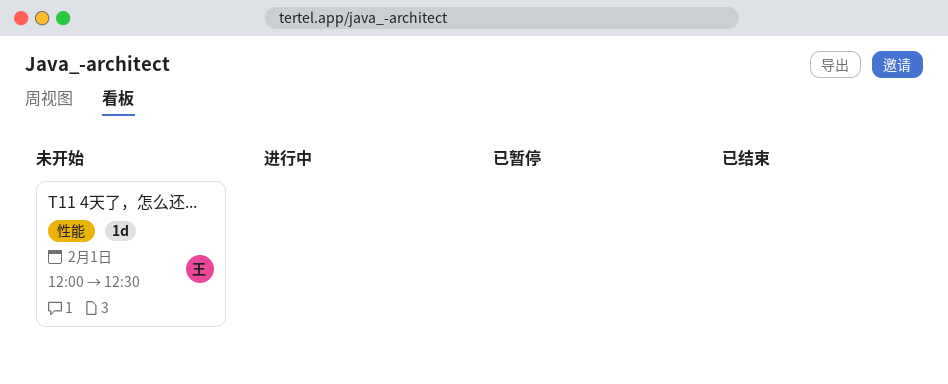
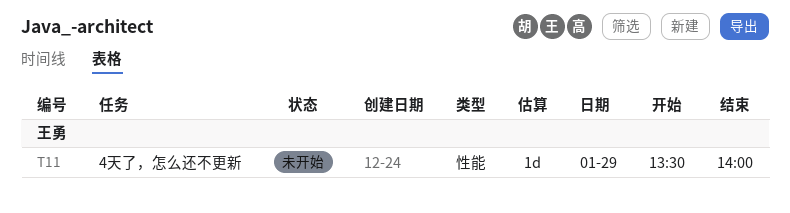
T11, day: Feb 1 -> Jan 29
T11, begins: 12:00 -> 13:30
T11, ends: 12:30 -> 14:00

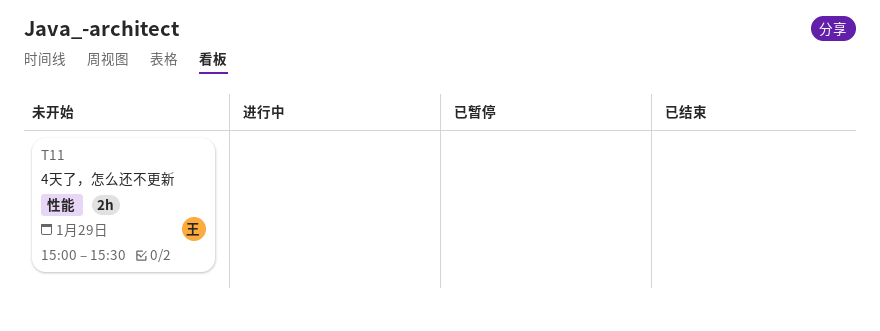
T11, estimate: 1d -> 2h
T11, begins: 13:30 -> 15:00
T11, ends: 14:00 -> 15:30

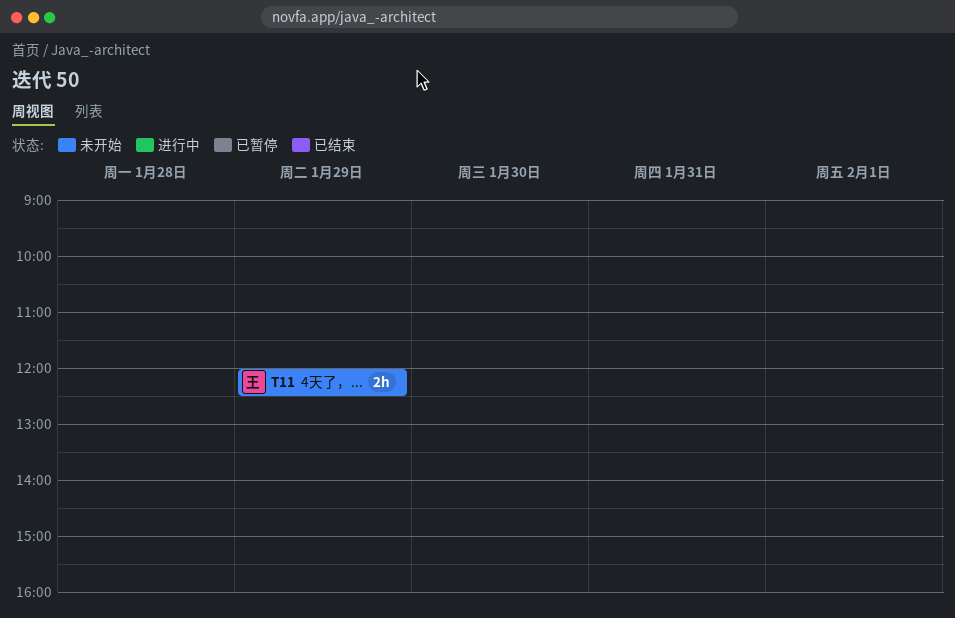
T11, begins: 15:00 -> 12:00
T11, ends: 15:30 -> 12:30

